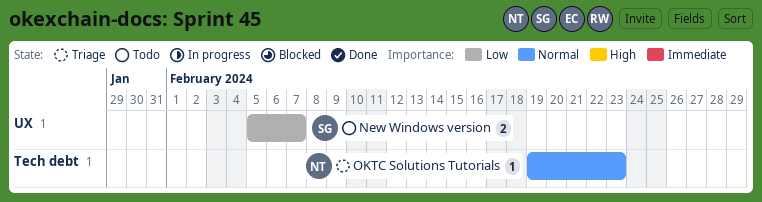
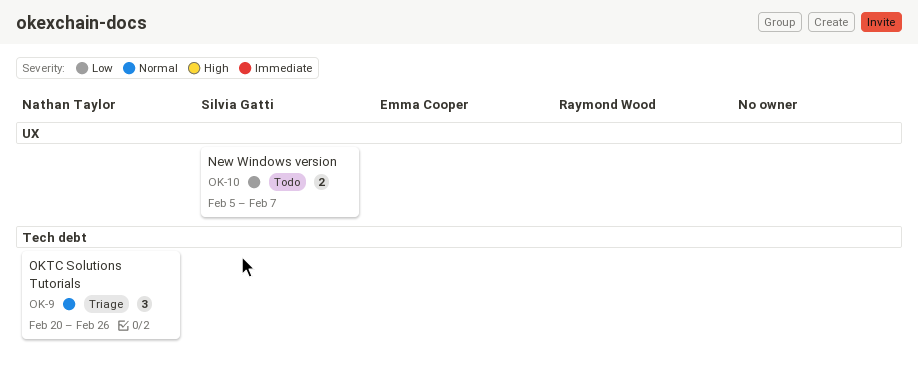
OKTC Solutions Tutorials, estimate: 1 -> 3
OKTC Solutions Tutorials, start: Feb 19 -> Feb 20
OKTC Solutions Tutorials, due: Feb 23 -> Feb 26

